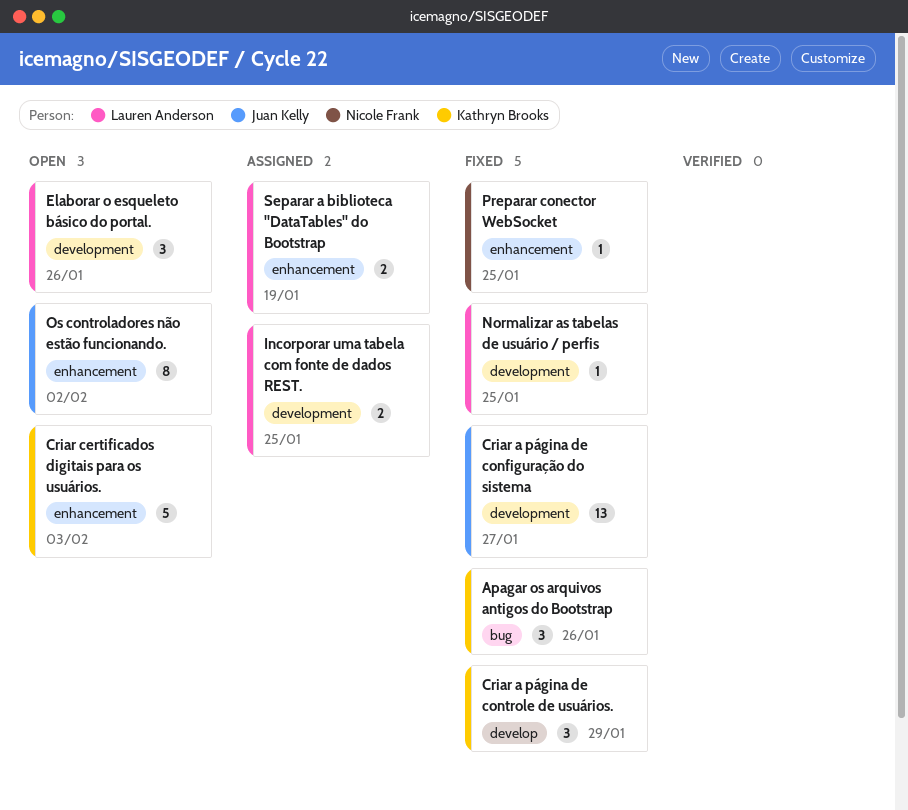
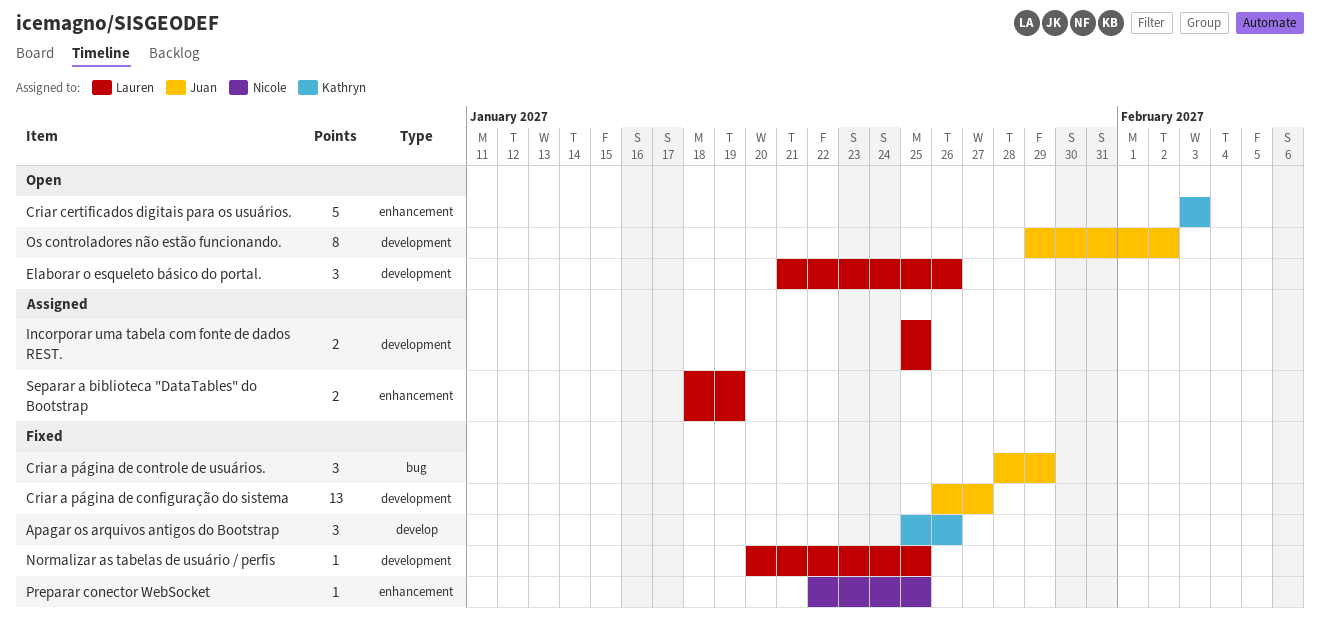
Apagar os arquivos antigos do Bootstrap, label: bug -> develop
Criar a página de controle de usuários., owner: Kathryn Brooks -> Juan Kelly
Criar a página de controle de usuários., label: develop -> bug
Os controladores não estão funcionando., label: enhancement -> development

